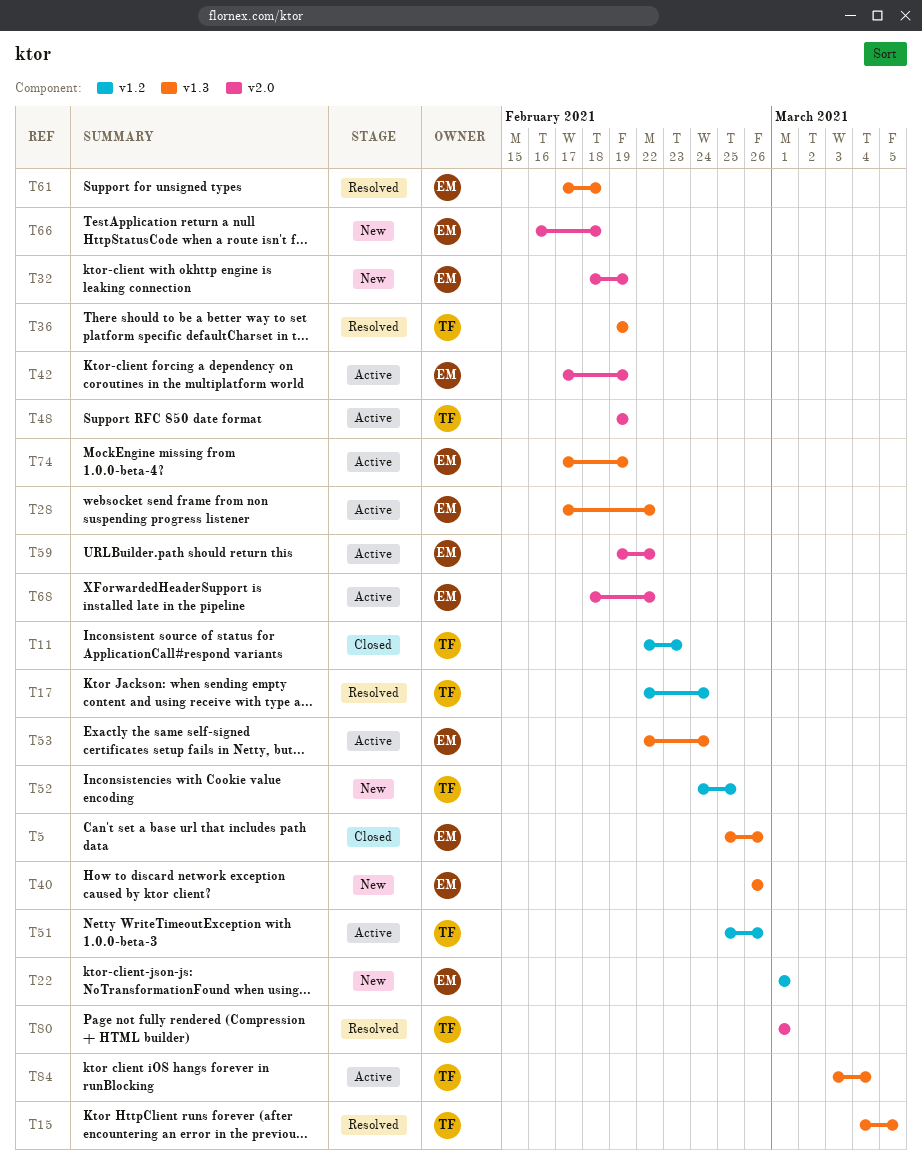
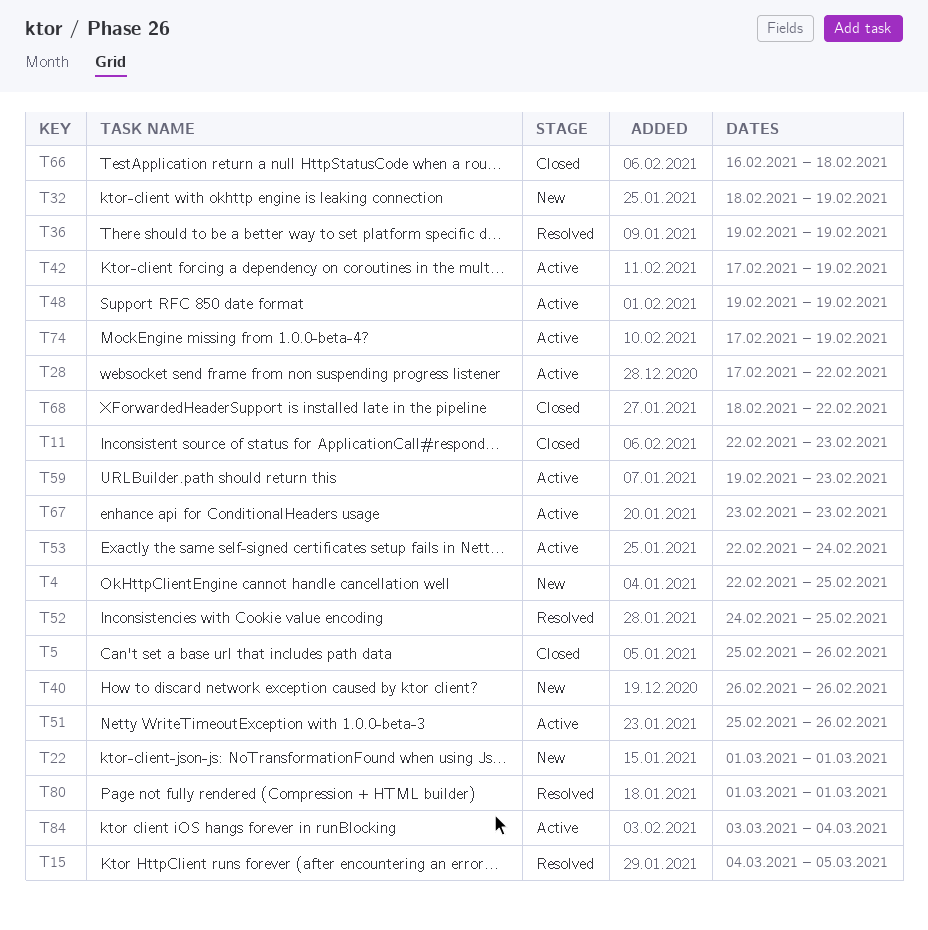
T4: none -> present
T17: present -> none
T52, status: New -> Resolved
T59, due: Feb 22 -> Feb 23
T61: present -> none
T66, status: New -> Closed
T67: none -> present
T68, status: Active -> Closed

